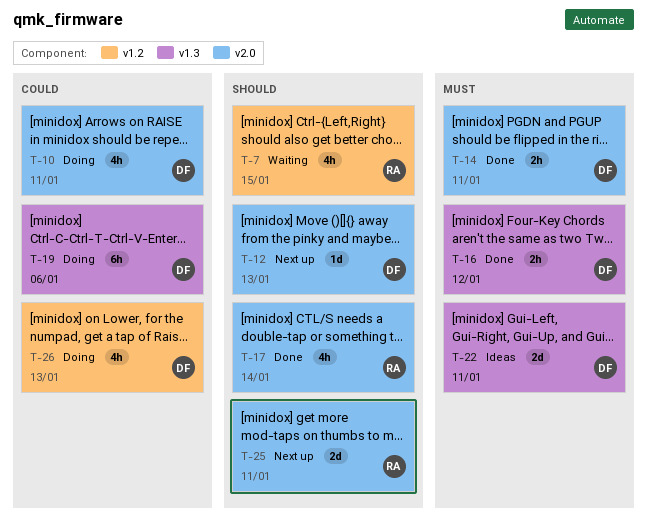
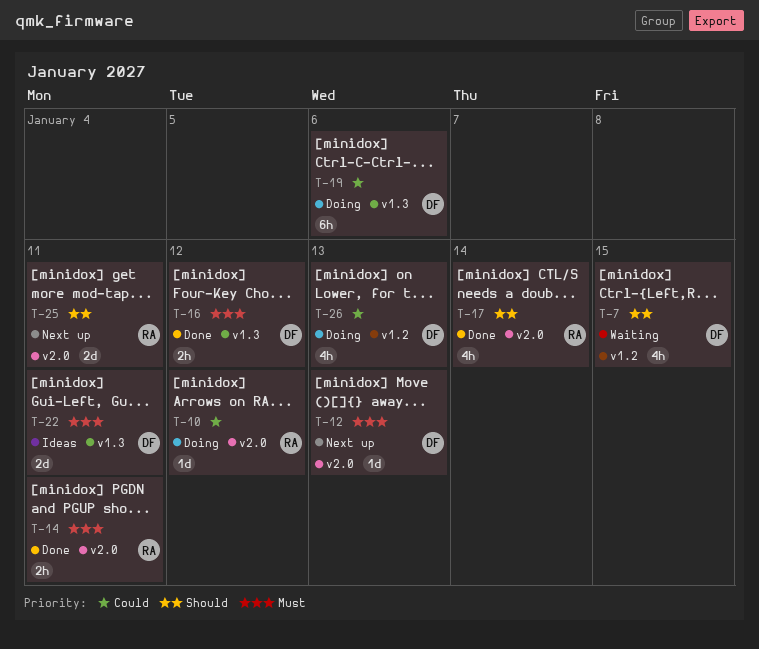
T-7, owner: RA -> DF
T-10, owner: DF -> RA
T-10, estimate: 4h -> 1d
T-10, due: Jan 11 -> Jan 12
T-12, priority: Should -> Must
T-14, owner: DF -> RA

